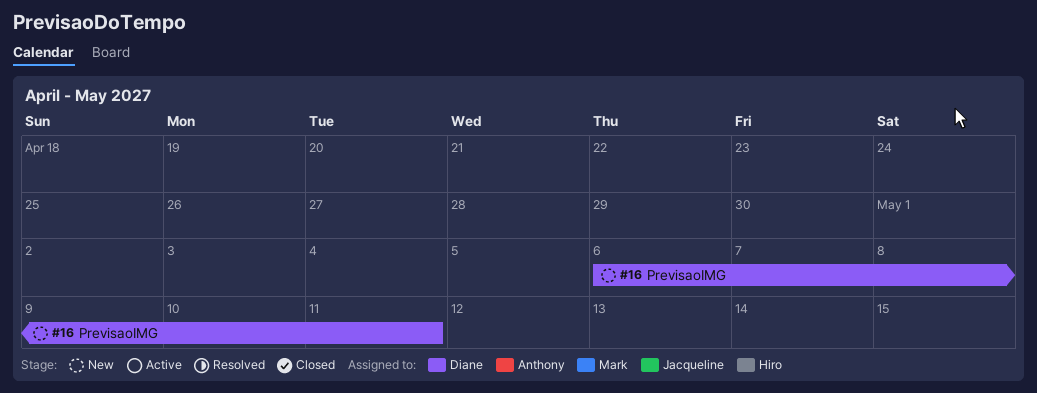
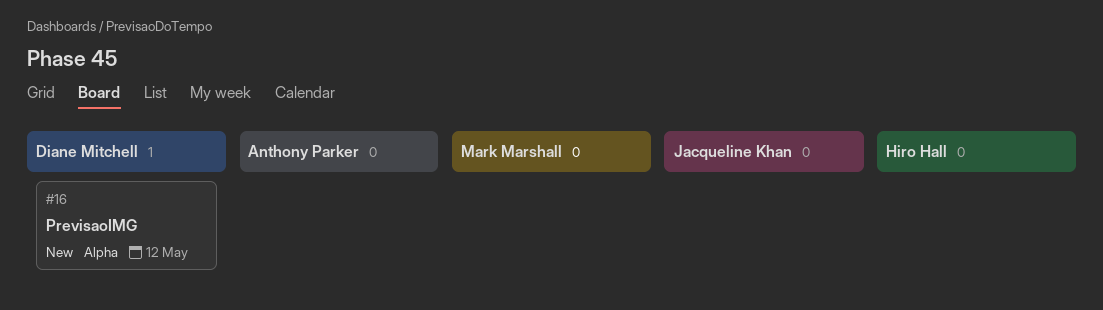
#16, due: May 11 -> May 12

